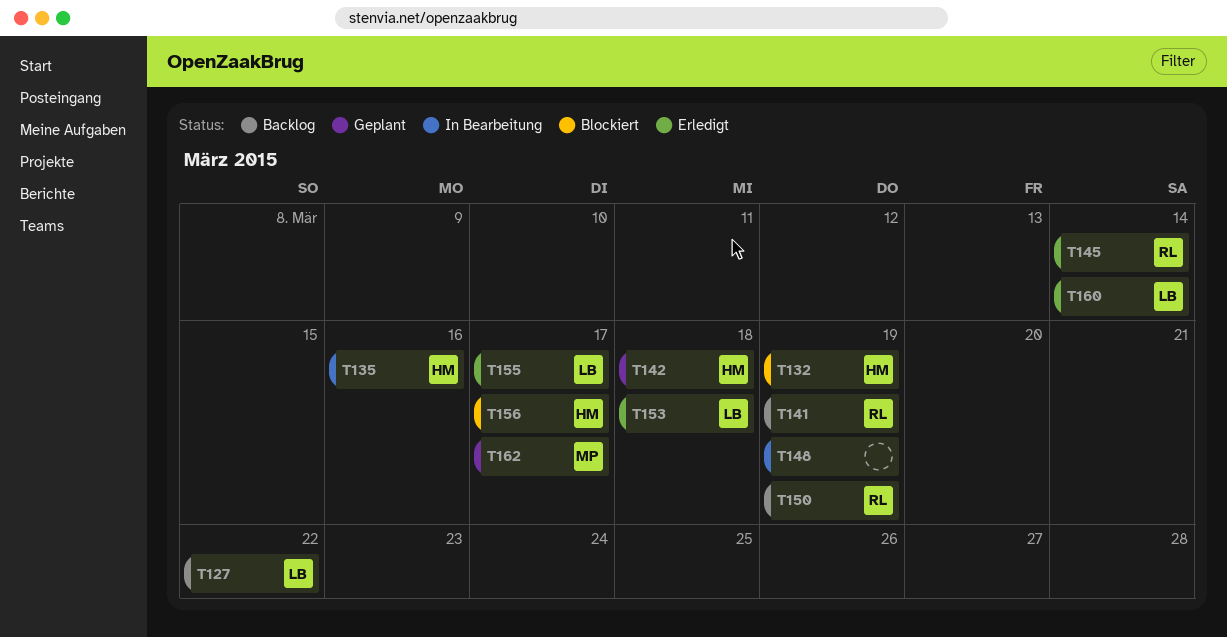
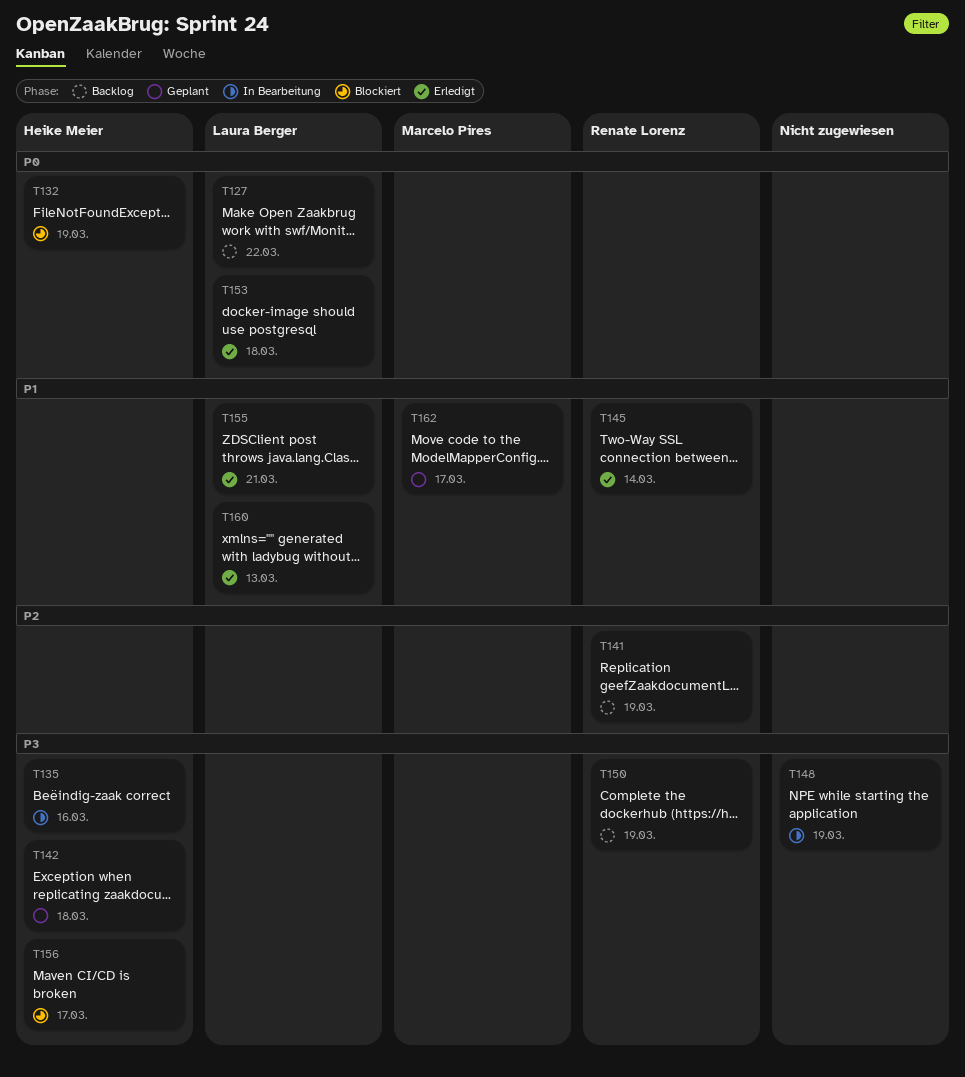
T155, due: Mar 17 -> Mar 21
T160, due: Mar 14 -> Mar 13

